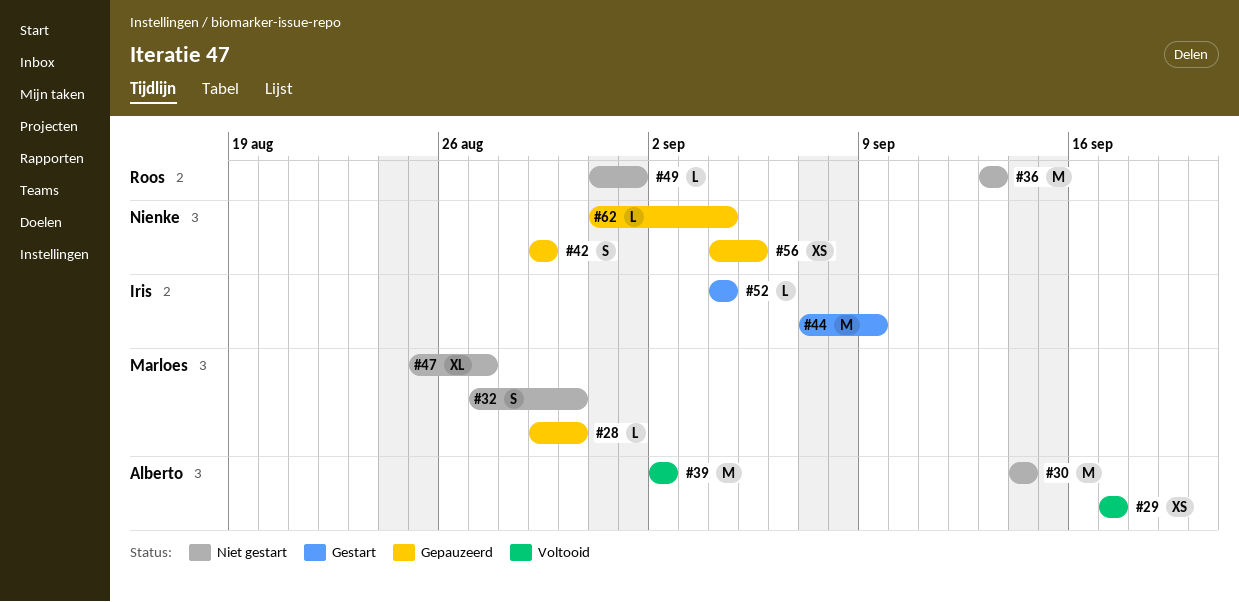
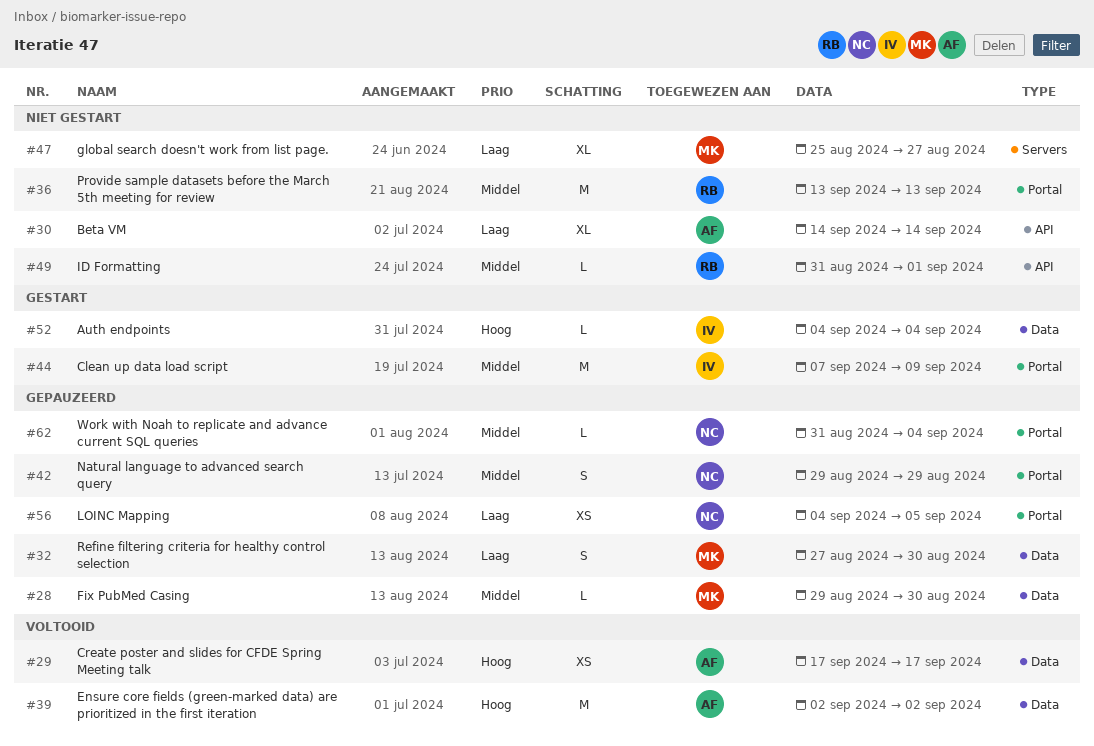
#30, estimate: M -> XL
#32, status: Niet gestart -> Gepauzeerd

